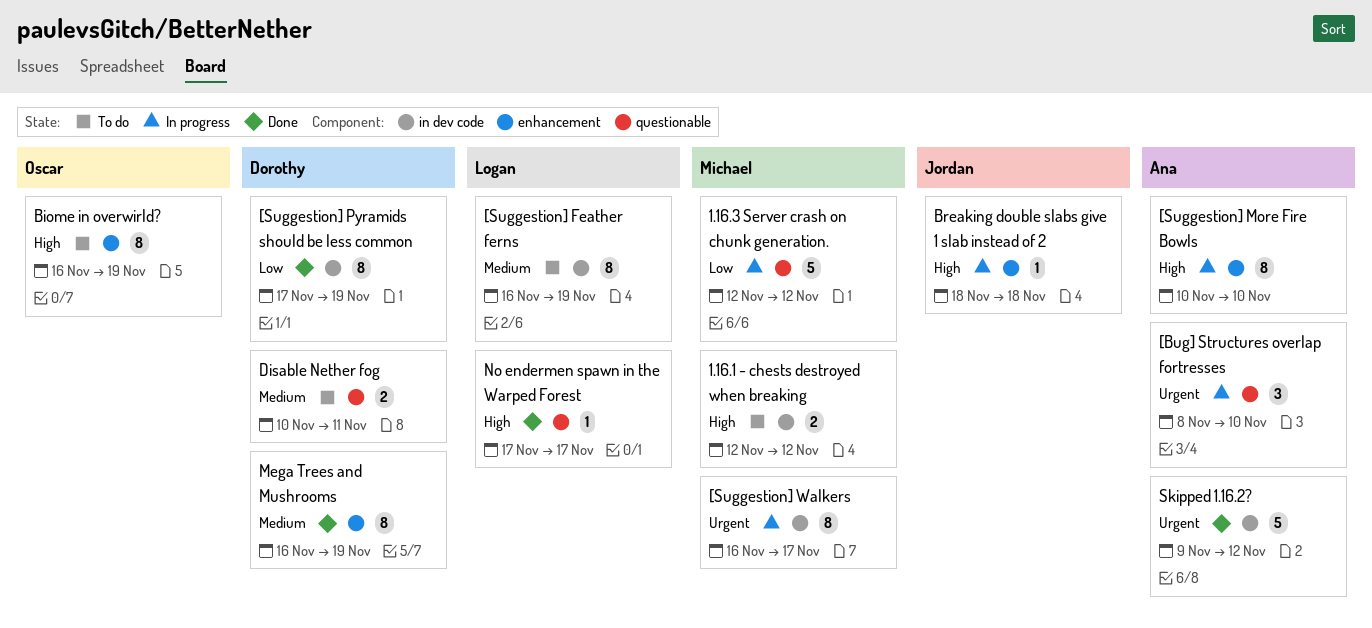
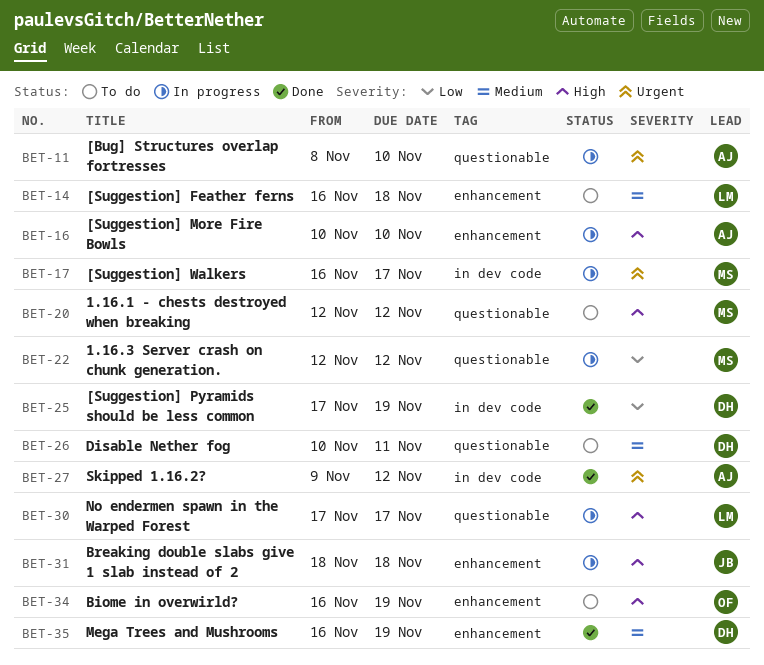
1.16.1 - chests destroyed when breaking, label: in dev code -> questionable
[Suggestion] Feather ferns, label: in dev code -> enhancement
[Suggestion] Feather ferns, due: Nov 19 -> Nov 18
No endermen spawn in the Warped Forest, status: Done -> In progress

